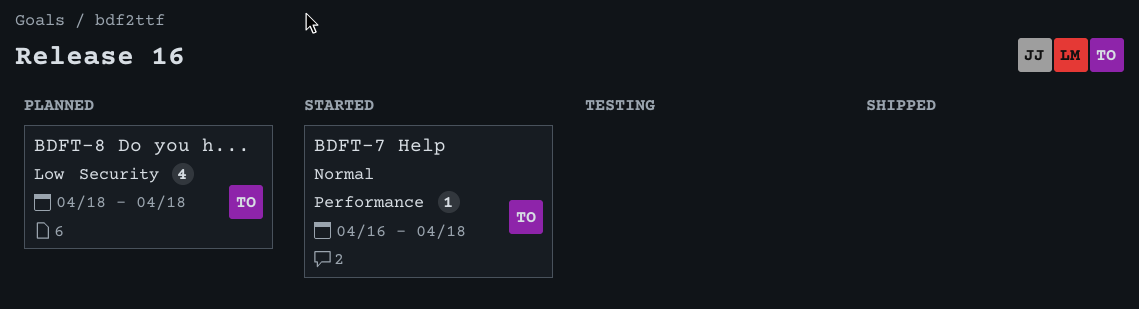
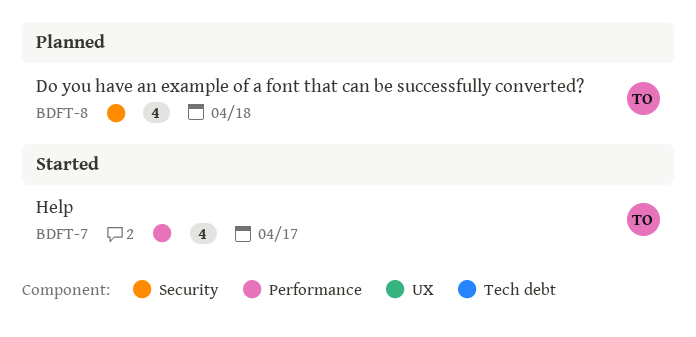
BDFT-7, estimate: 1 -> 4
BDFT-7, due: Apr 18 -> Apr 17

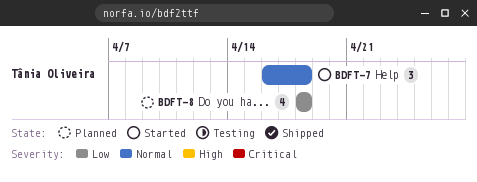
BDFT-7, estimate: 4 -> 3
BDFT-7, due: Apr 17 -> Apr 18

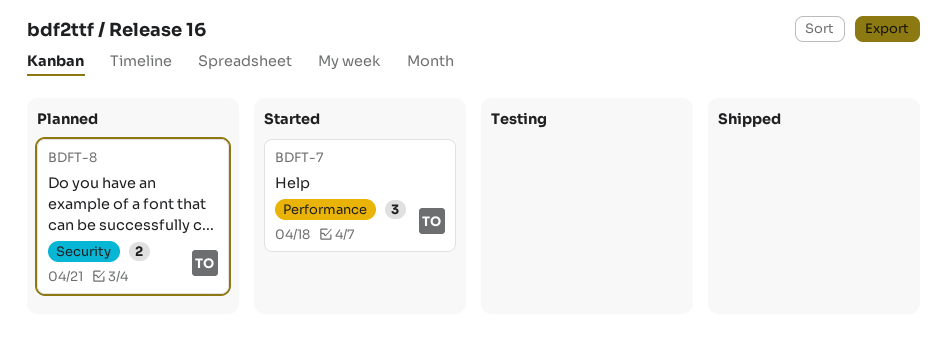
BDFT-8, estimate: 4 -> 2
BDFT-8, due: Apr 18 -> Apr 21

